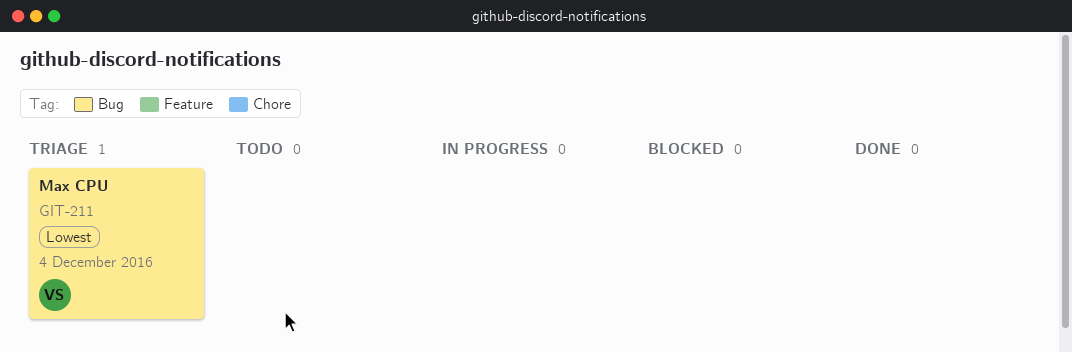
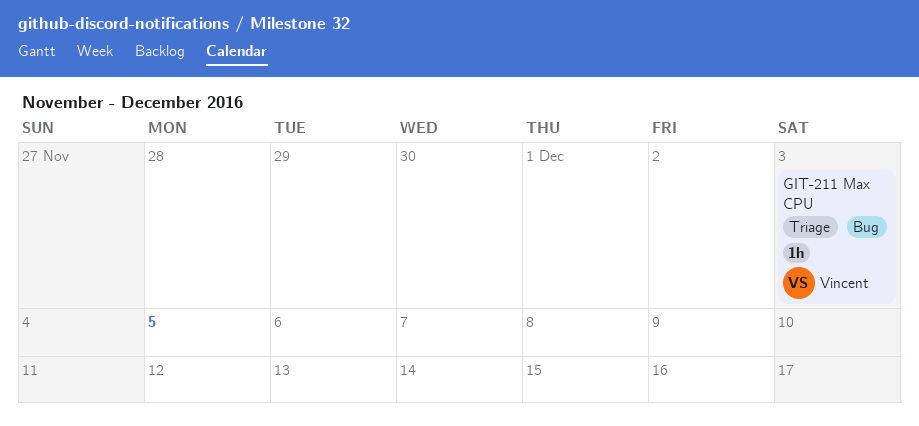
GIT-211, due: Dec 4 -> Dec 3

